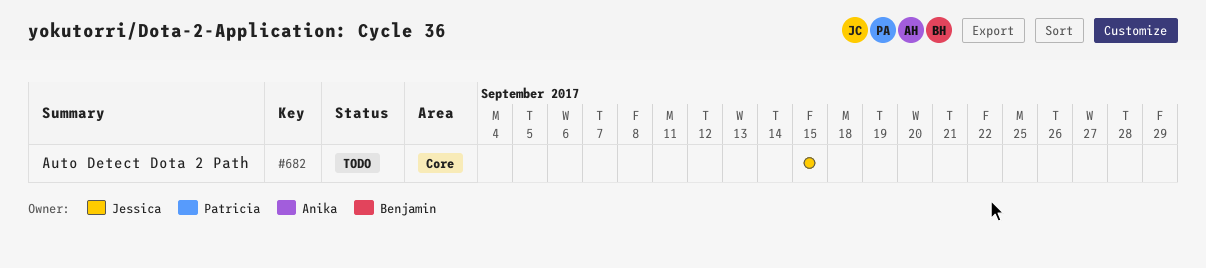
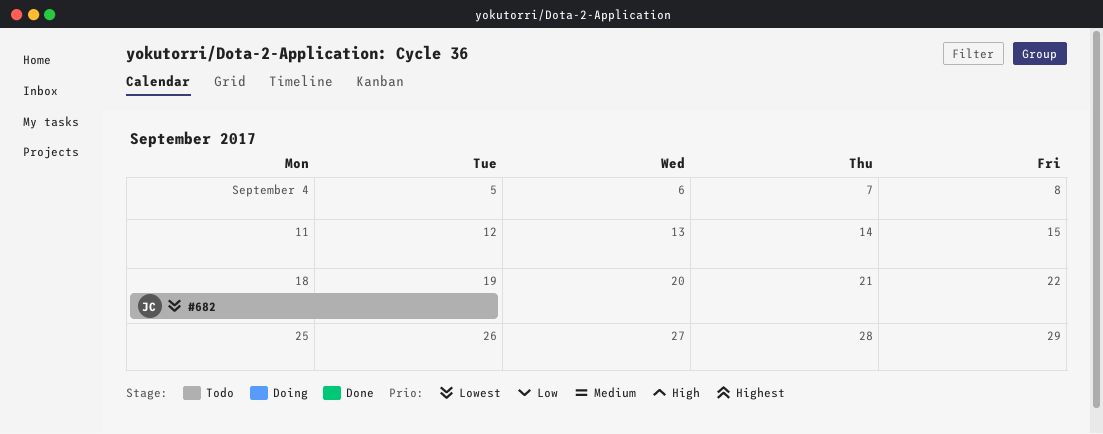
#682, start: Sep 15 -> Sep 18
#682, due: Sep 15 -> Sep 19

